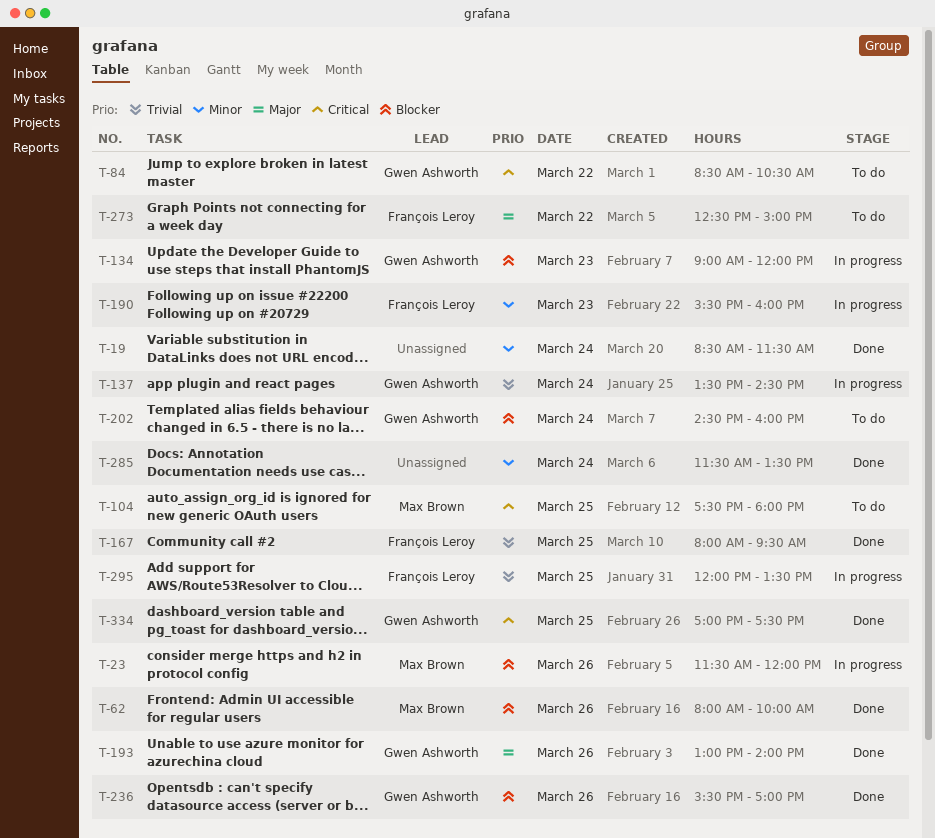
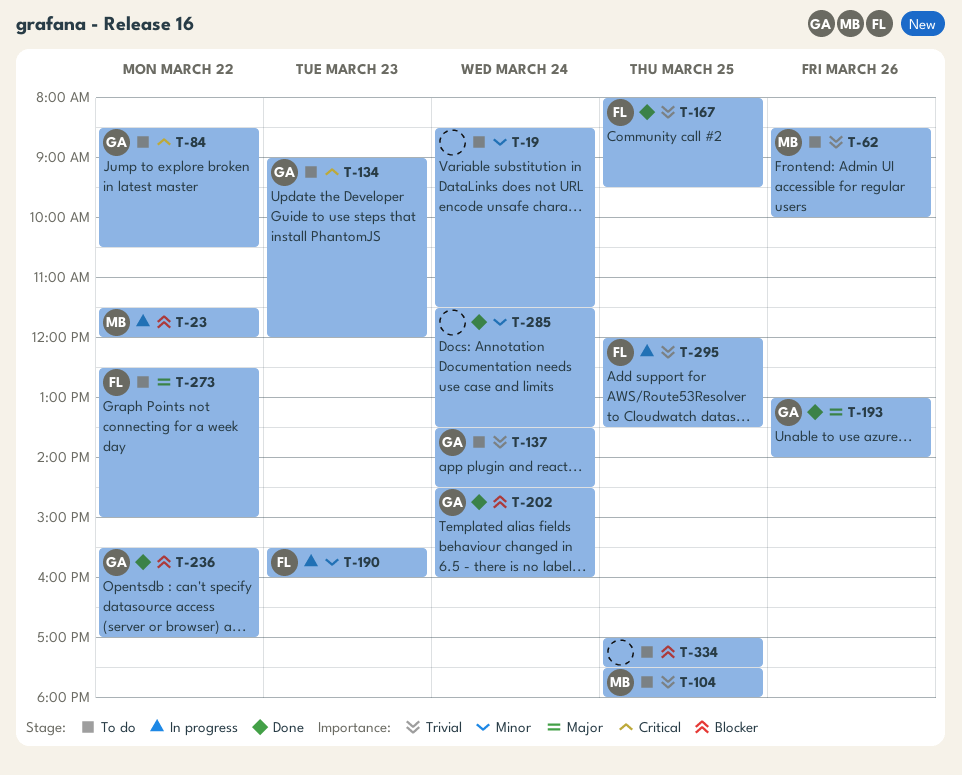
T-19, status: Done -> To do
T-23, day: Mar 26 -> Mar 22
T-62, status: Done -> To do
T-62, priority: Blocker -> Trivial
T-62, begins: 08:00 -> 08:30
T-104, priority: Critical -> Trivial
T-134, status: In progress -> To do
T-134, priority: Blocker -> Critical
T-137, status: In progress -> To do
T-202, status: To do -> Done
T-236, day: Mar 26 -> Mar 22
T-334, status: Done -> To do
T-334, owner: Gwen Ashworth -> none
T-334, priority: Critical -> Blocker

